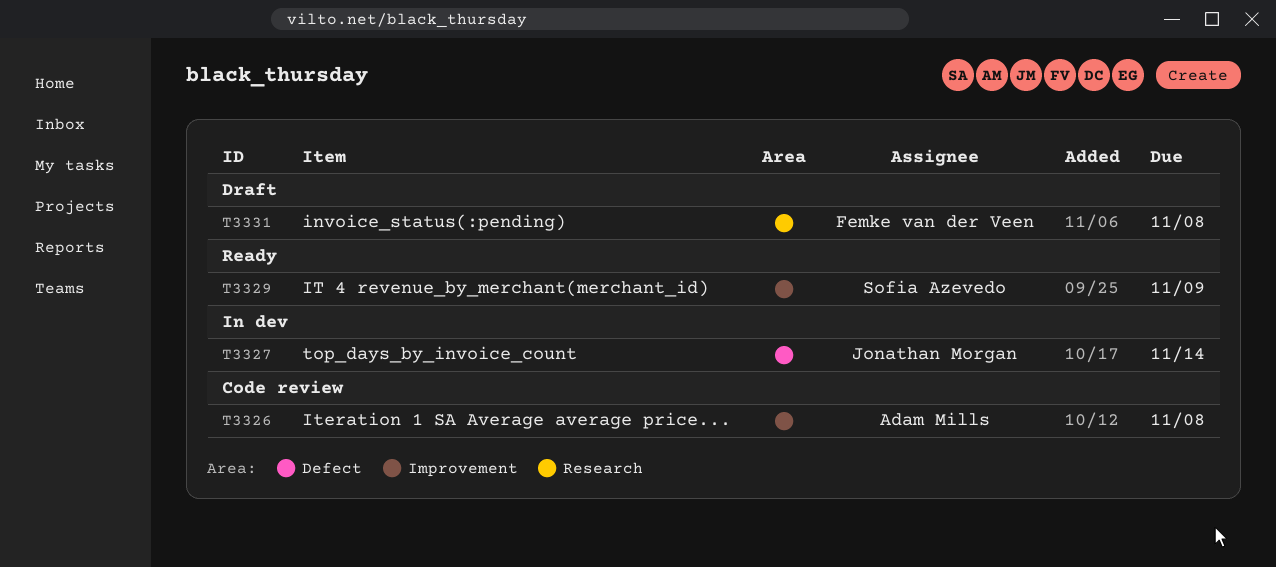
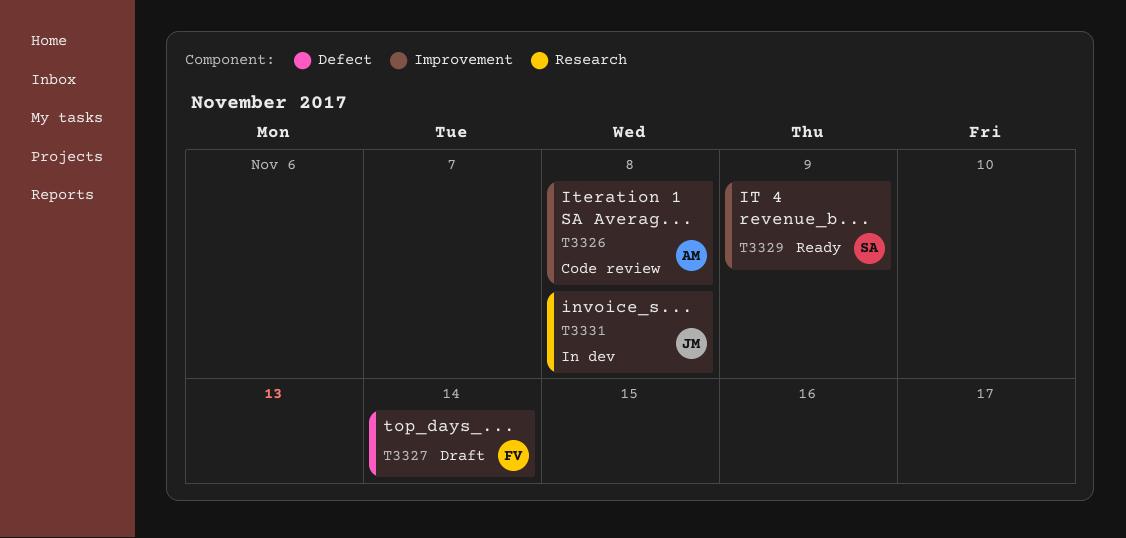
T3327, status: In dev -> Draft
T3327, owner: Jonathan Morgan -> Femke van der Veen
T3331, status: Draft -> In dev
T3331, owner: Femke van der Veen -> Jonathan Morgan

